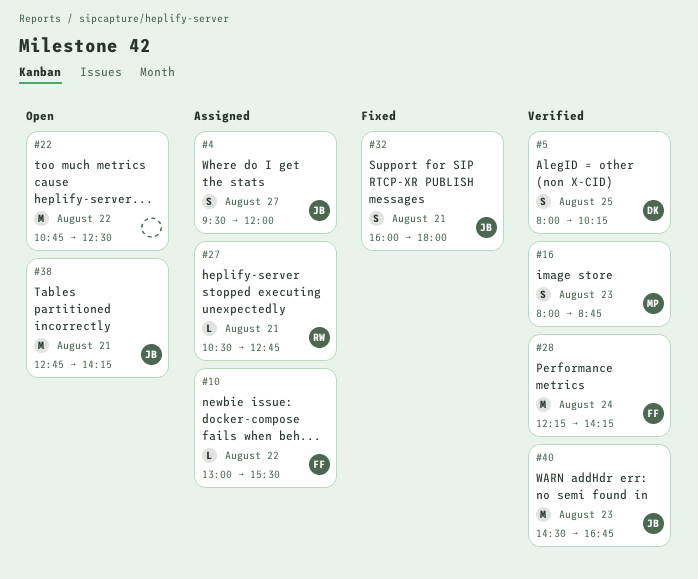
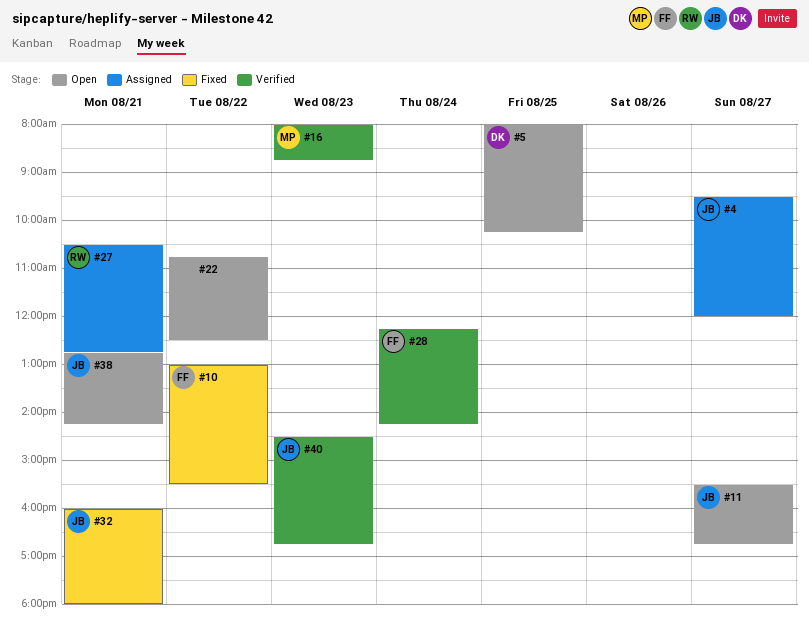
#5, status: Verified -> Open
#10, status: Assigned -> Fixed
#11: none -> present

